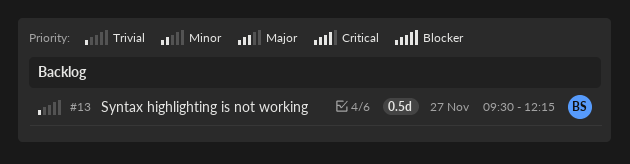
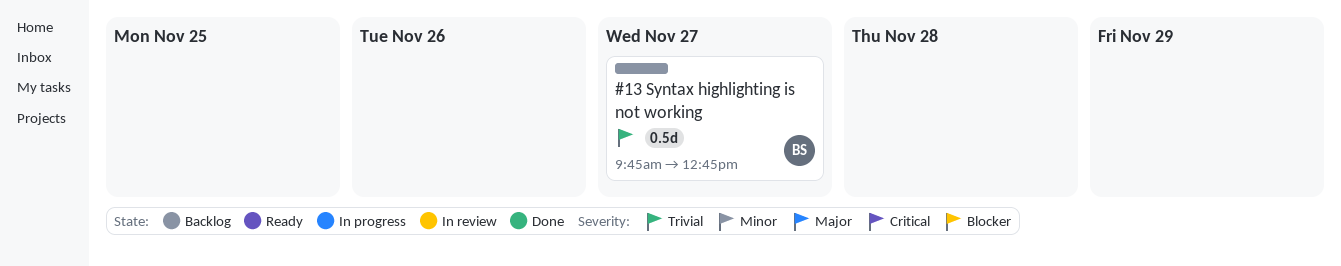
#13, begins: 09:30 -> 09:45
#13, ends: 12:15 -> 12:45

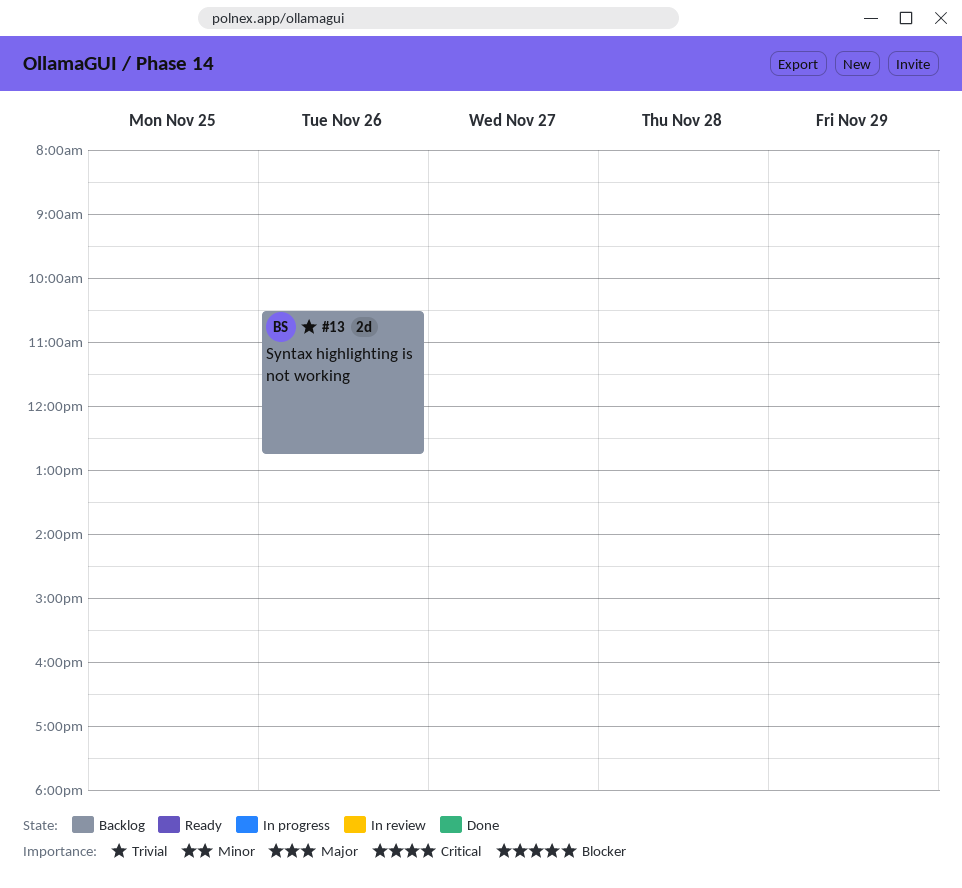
#13, estimate: 0.5d -> 2d
#13, day: Nov 27 -> Nov 26
#13, begins: 09:45 -> 10:30

